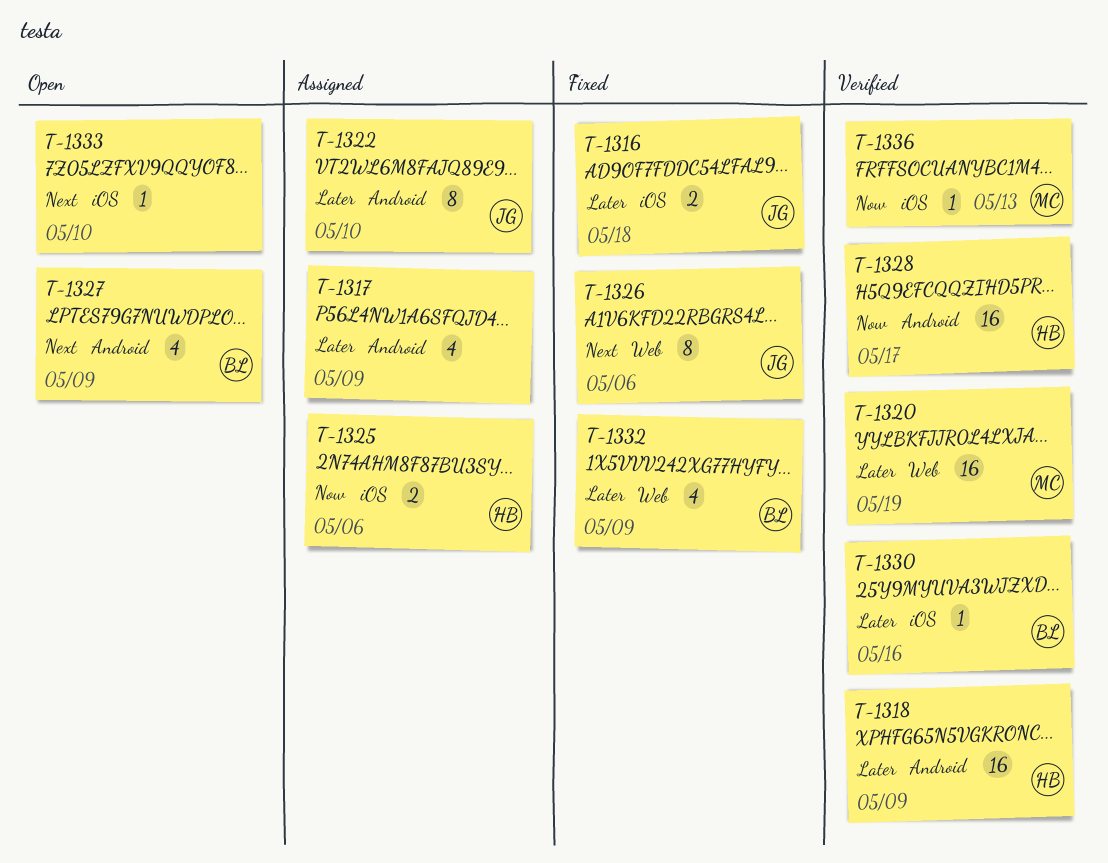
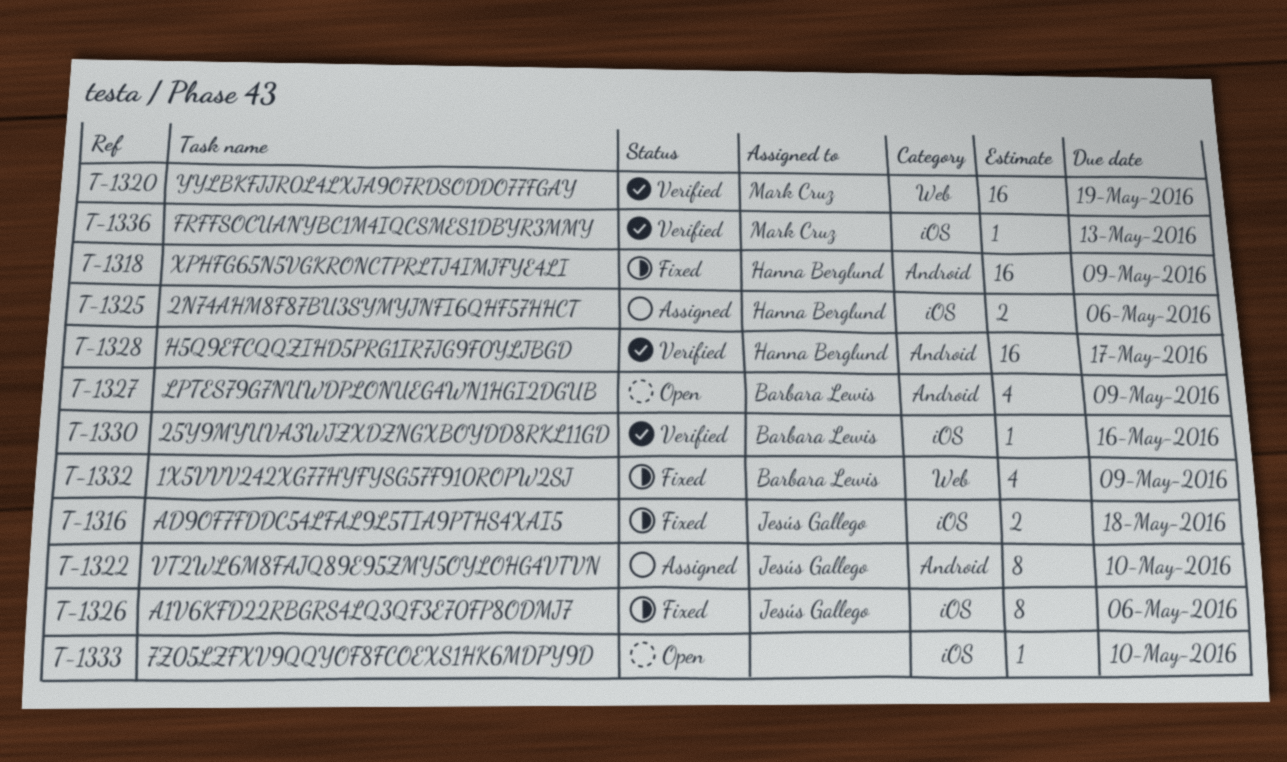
T-1317: present -> none
T-1318, status: Verified -> Fixed
T-1326, label: Web -> iOS

